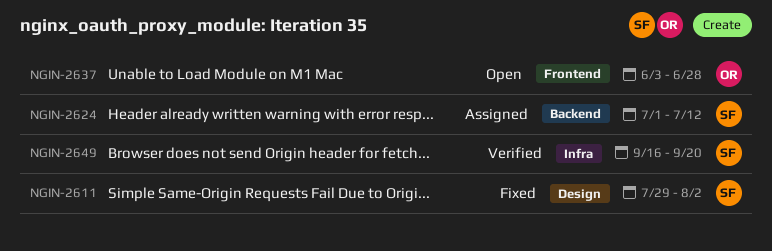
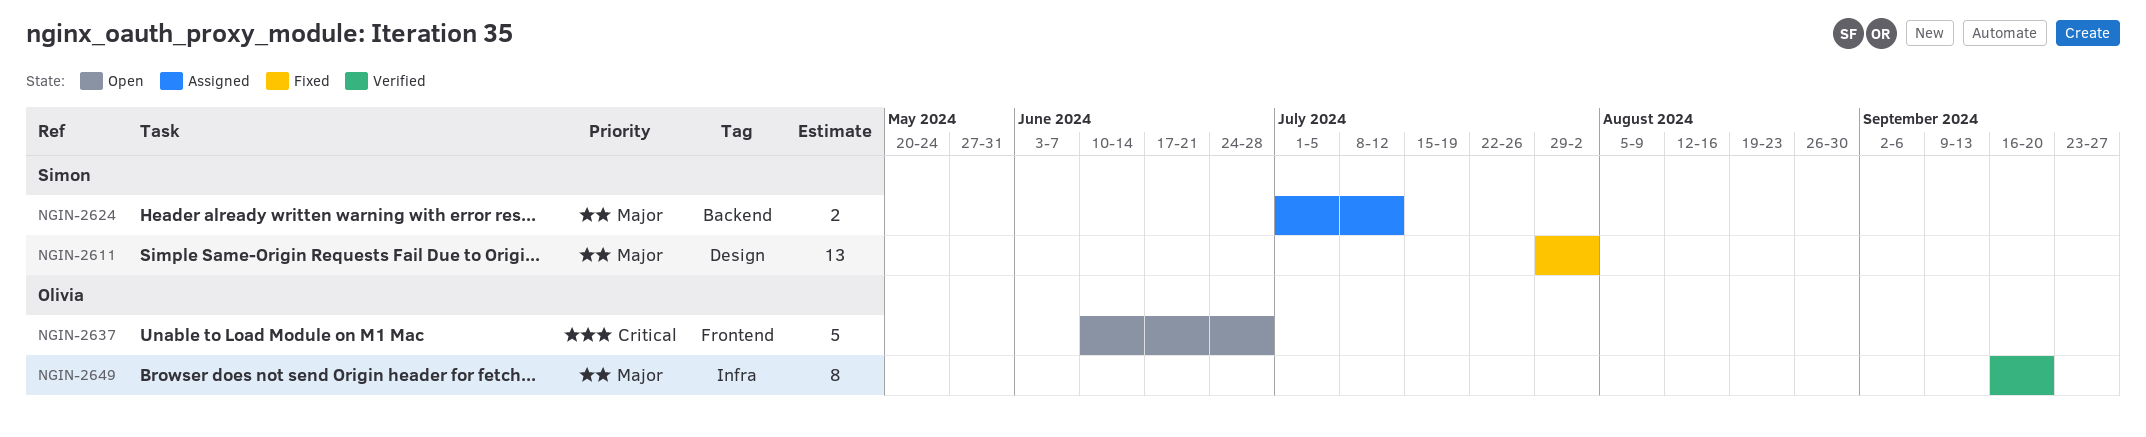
NGIN-2637, start: Jun 3 -> Jun 10
NGIN-2649, owner: Simon -> Olivia

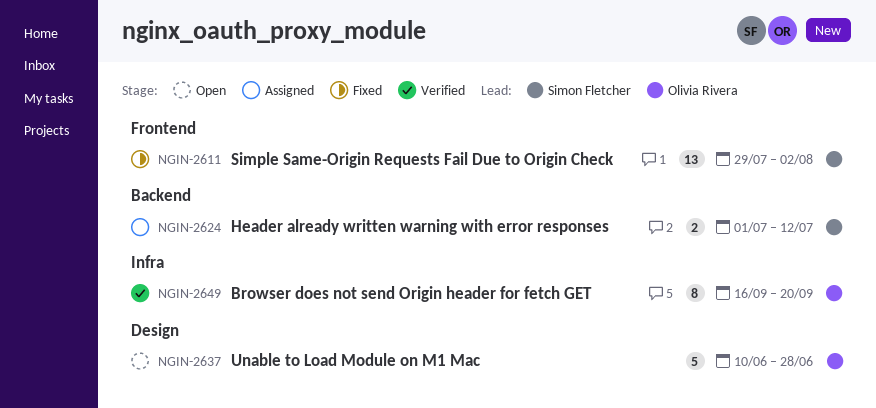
NGIN-2611, label: Design -> Frontend
NGIN-2637, label: Frontend -> Design

